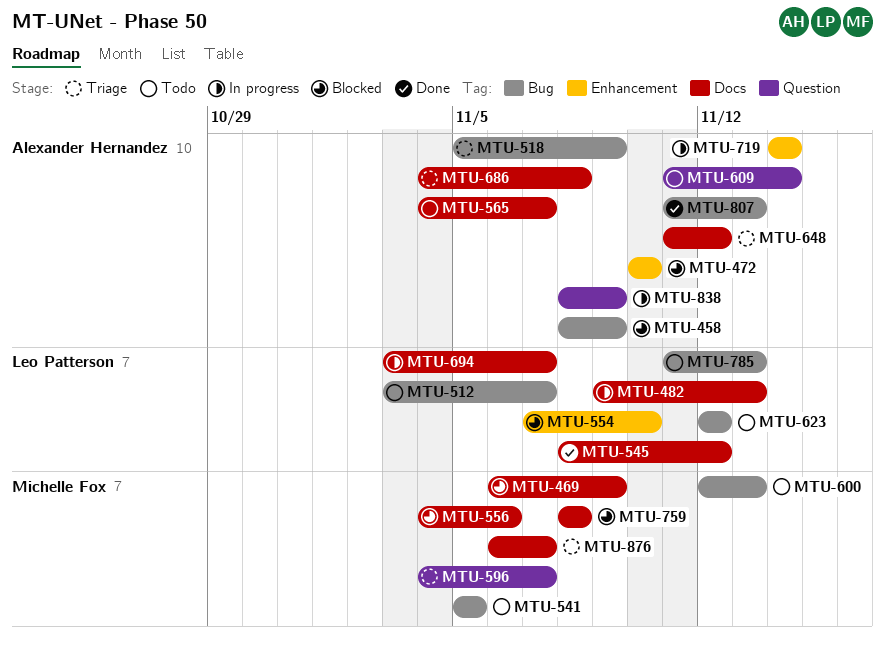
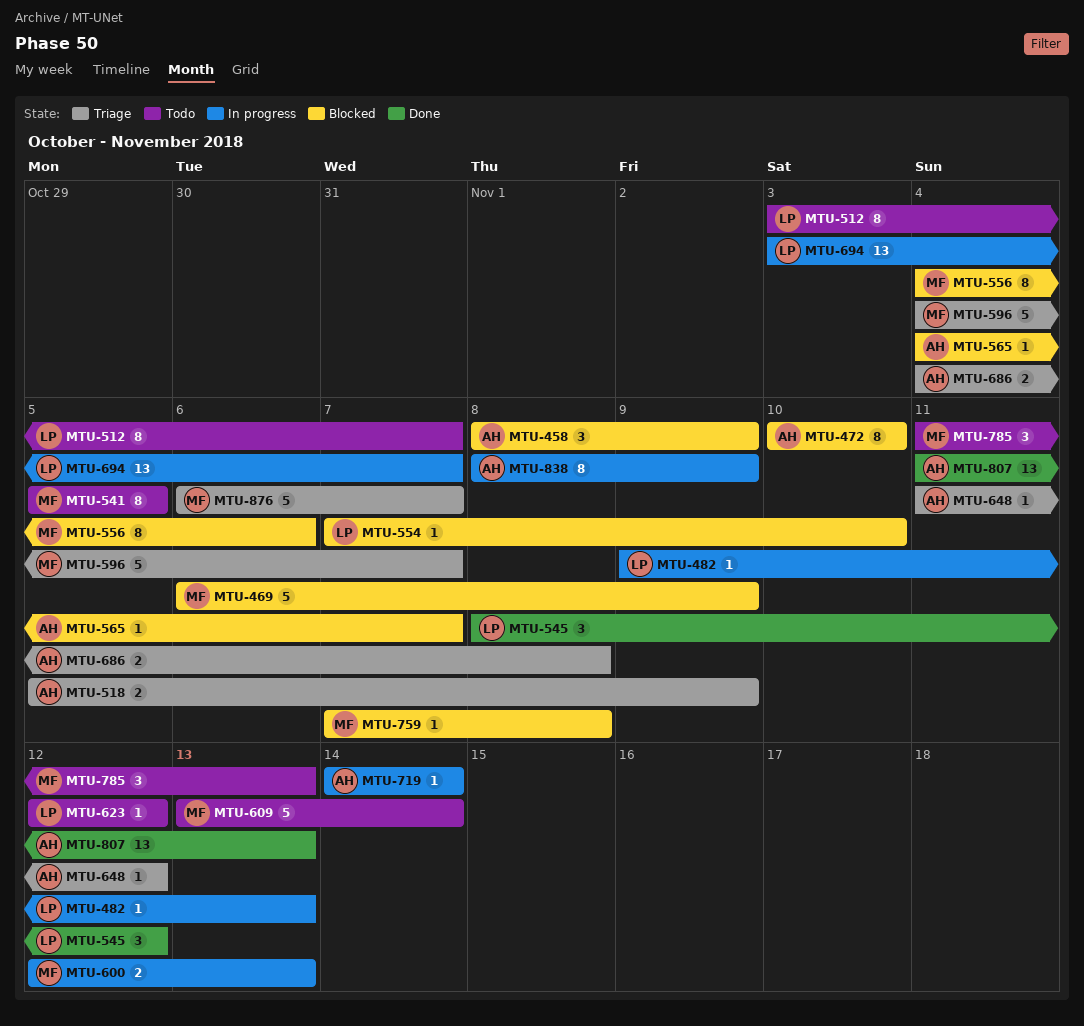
MTU-565, status: Todo -> Blocked
MTU-600, status: Todo -> In progress
MTU-609, owner: Alexander Hernandez -> Michelle Fox
MTU-609, start: Nov 11 -> Nov 13
MTU-759, start: Nov 8 -> Nov 7
MTU-785, owner: Leo Patterson -> Michelle Fox

